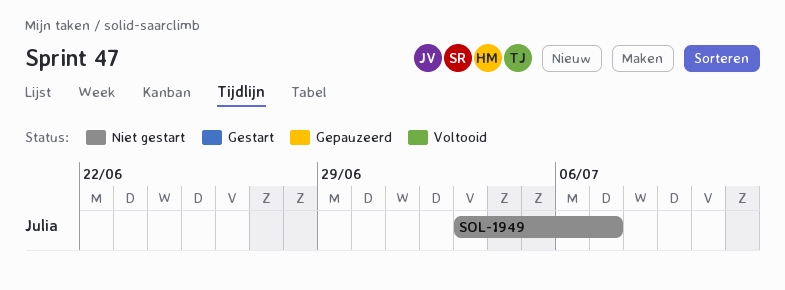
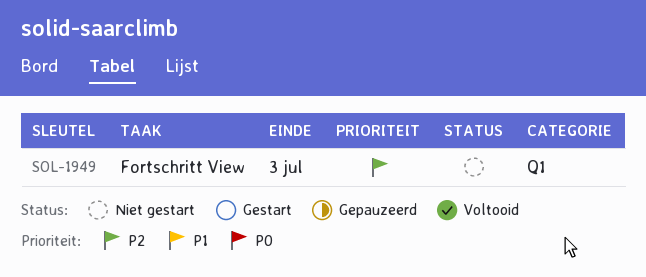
SOL-1949, due: Jul 7 -> Jul 3

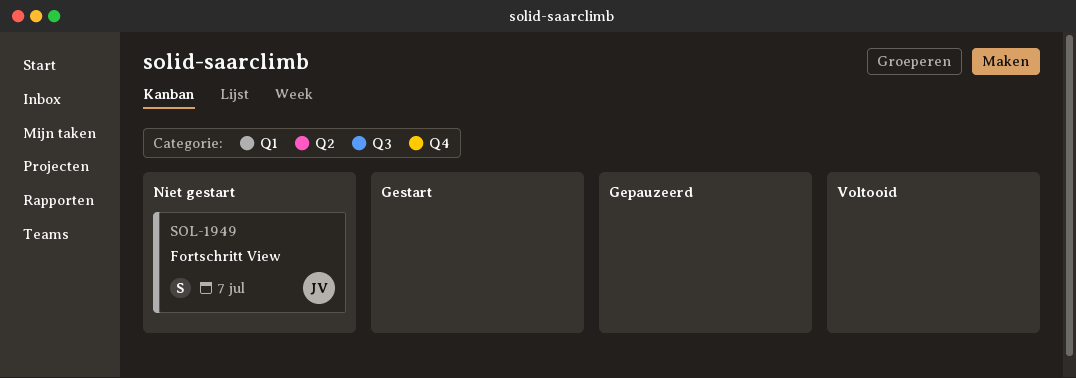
SOL-1949, due: Jul 3 -> Jul 7

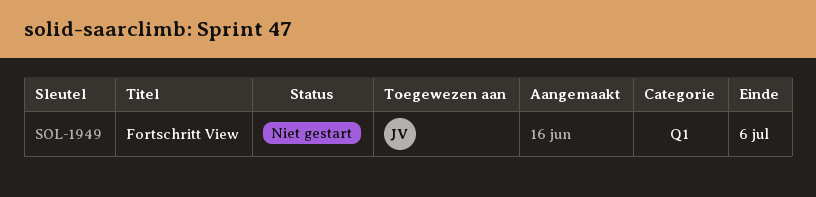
SOL-1949, due: Jul 7 -> Jul 6

